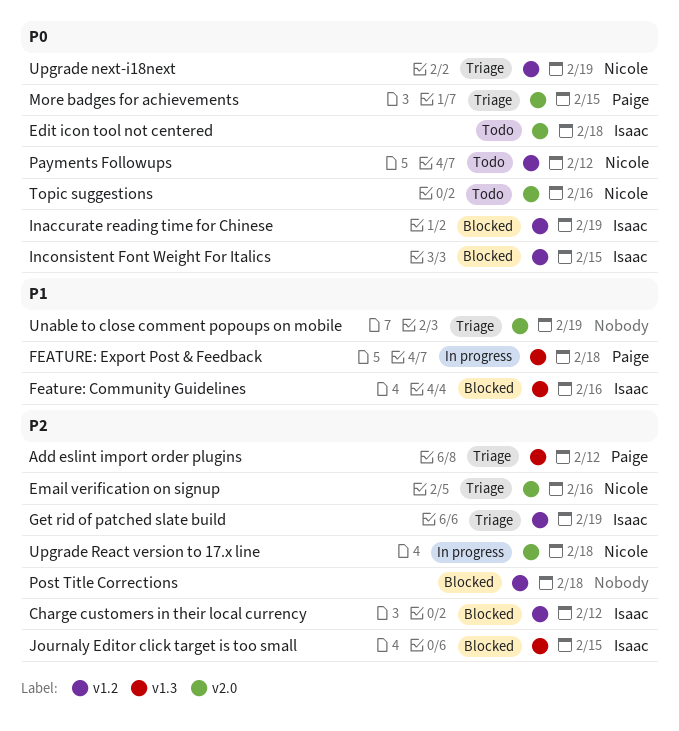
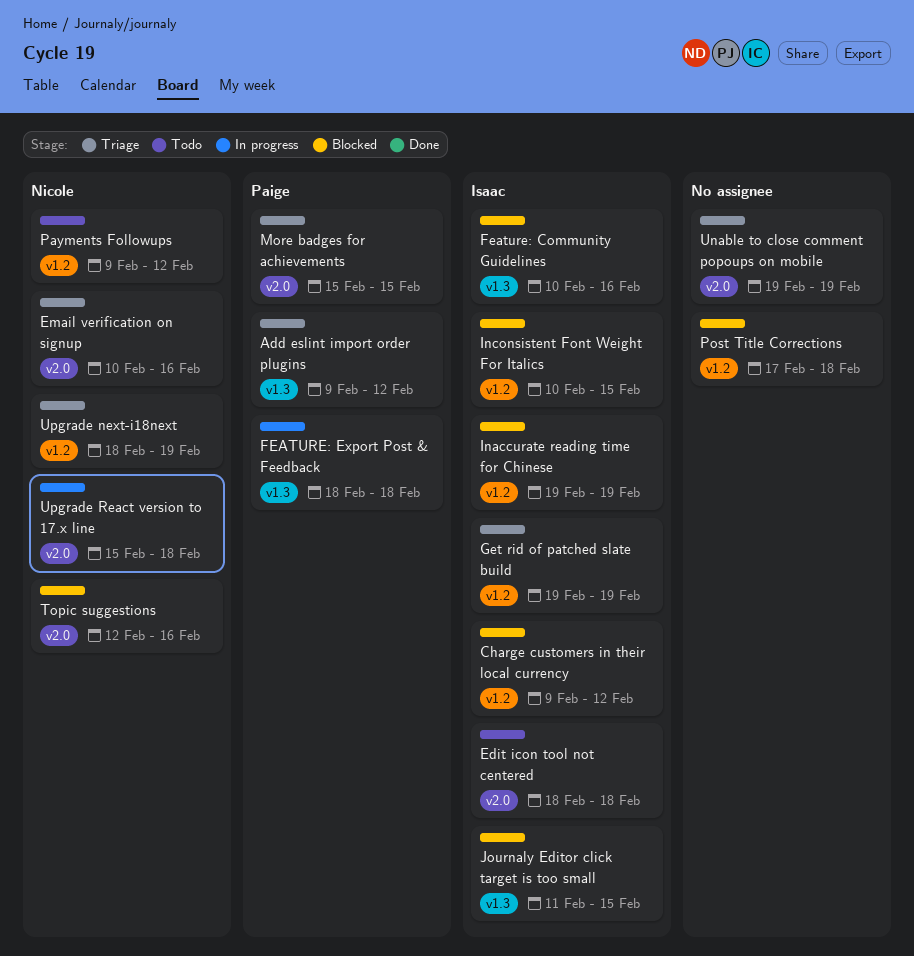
Topic suggestions, status: Todo -> Blocked

